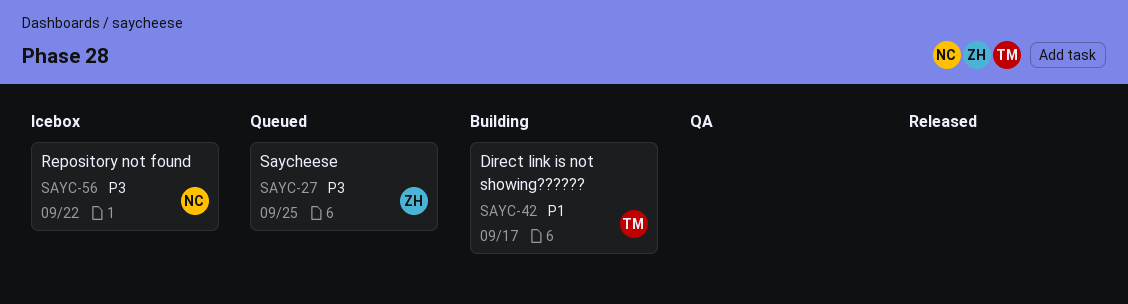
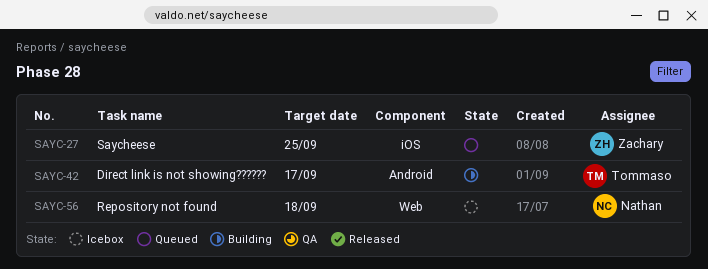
SAYC-56, due: Sep 22 -> Sep 18

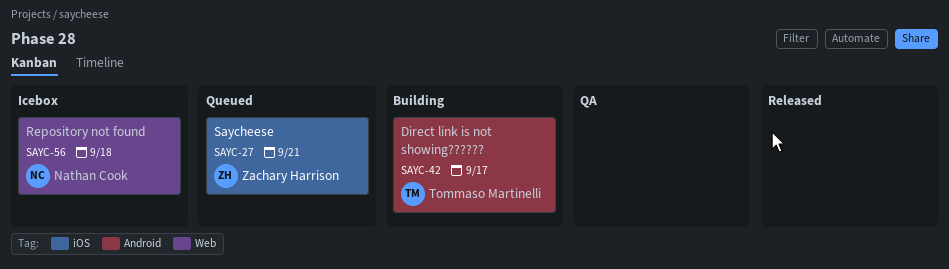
SAYC-27, due: Sep 25 -> Sep 21

